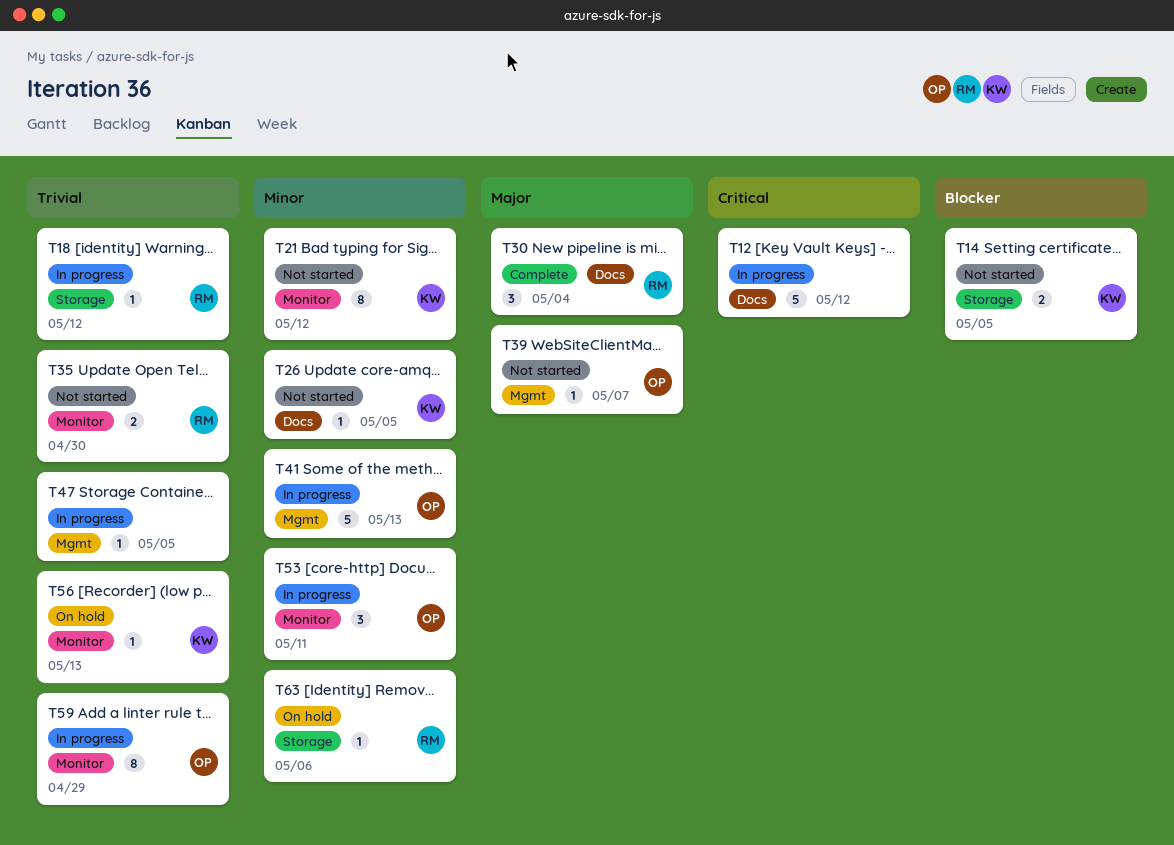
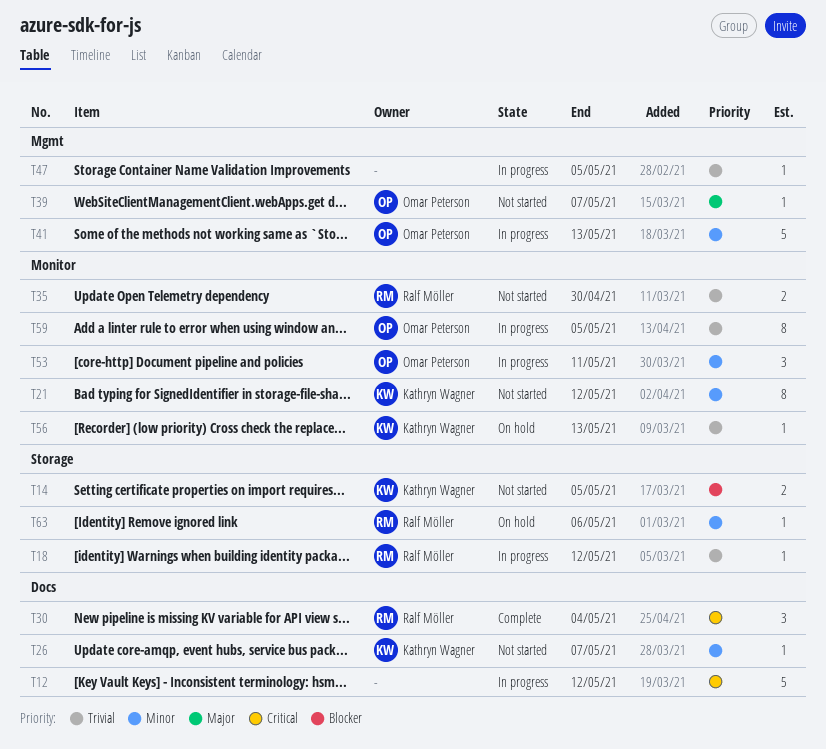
T26, due: May 5 -> May 7
T30, priority: Major -> Critical
T59, due: Apr 29 -> May 5

